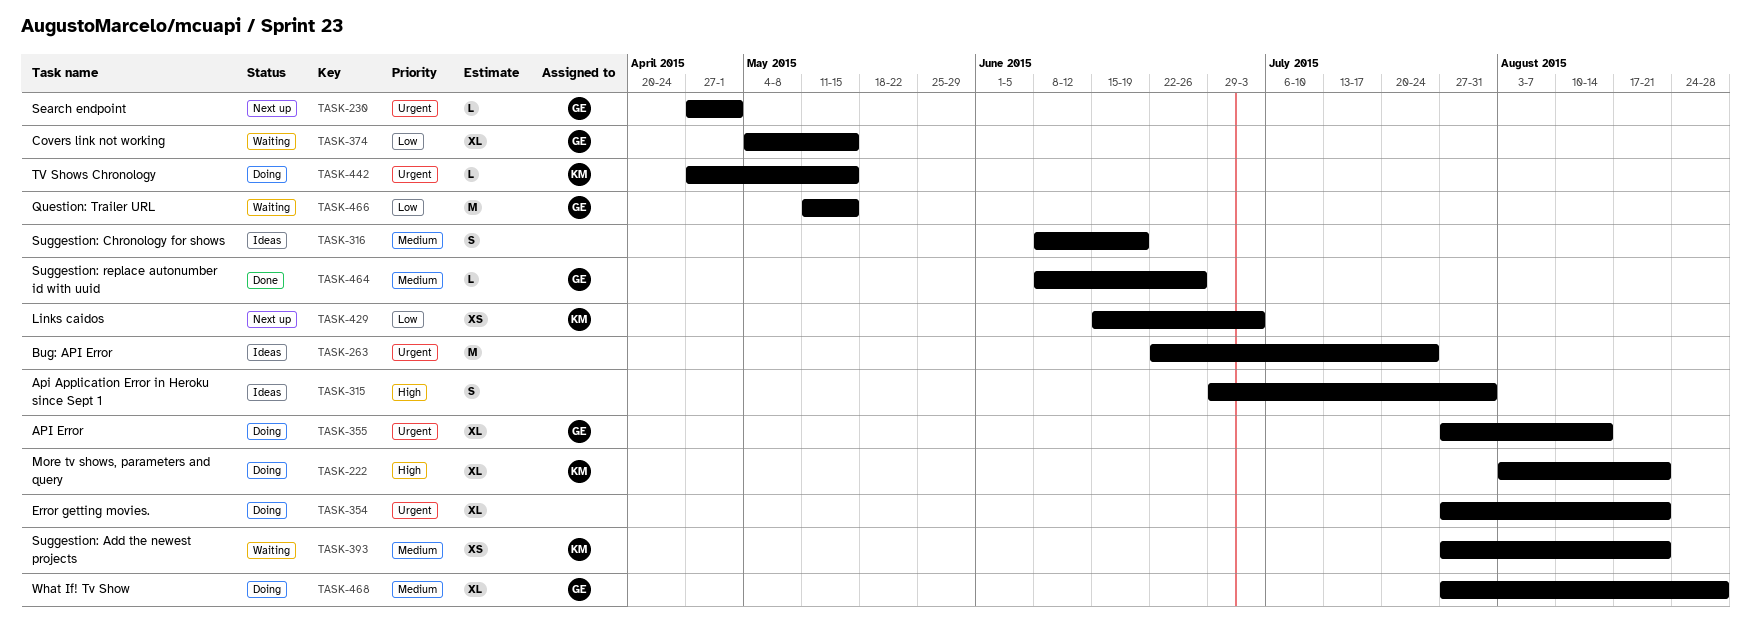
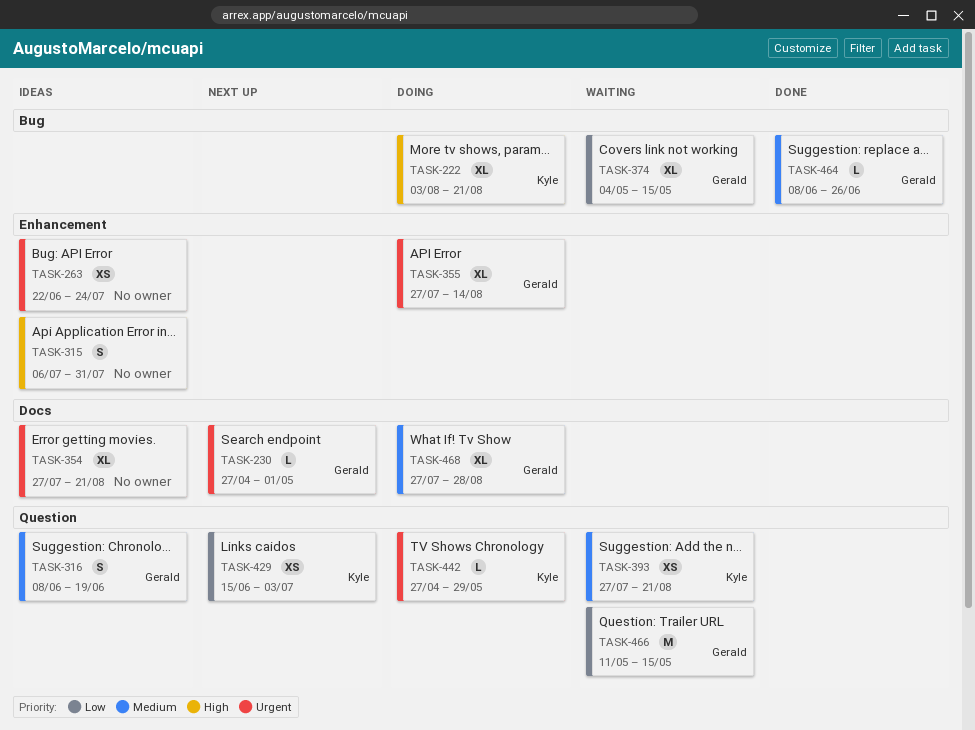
TASK-263, estimate: M -> XS
TASK-315, start: Jun 29 -> Jul 6
TASK-316, owner: none -> Gerald
TASK-354, status: Doing -> Ideas
TASK-442, due: May 15 -> May 29

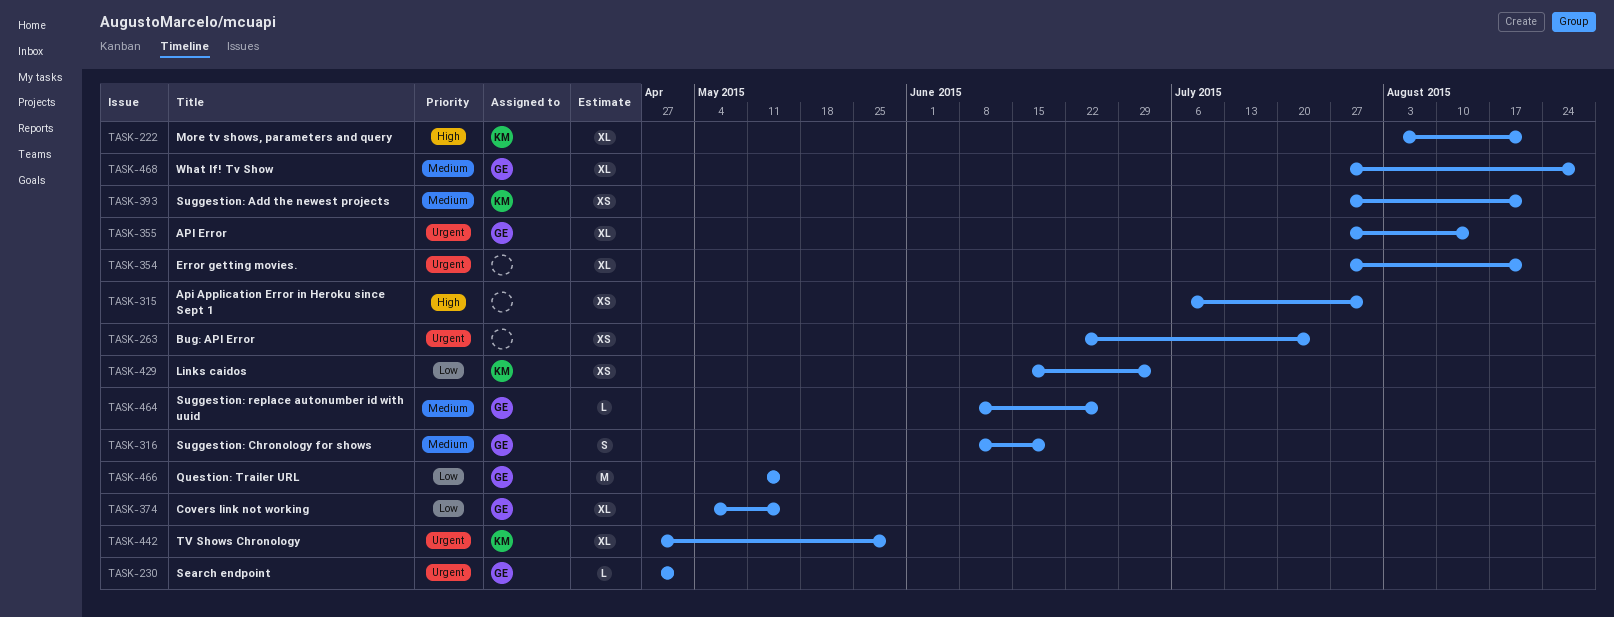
TASK-315, estimate: S -> XS
TASK-442, estimate: L -> XL

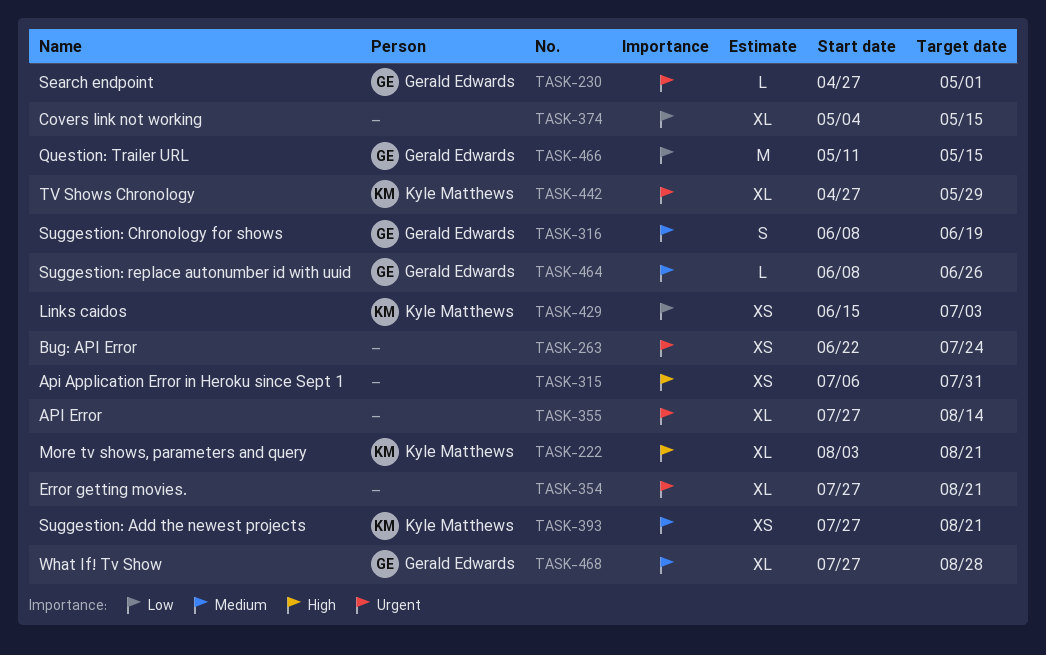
TASK-355, owner: Gerald Edwards -> none
TASK-374, owner: Gerald Edwards -> none

